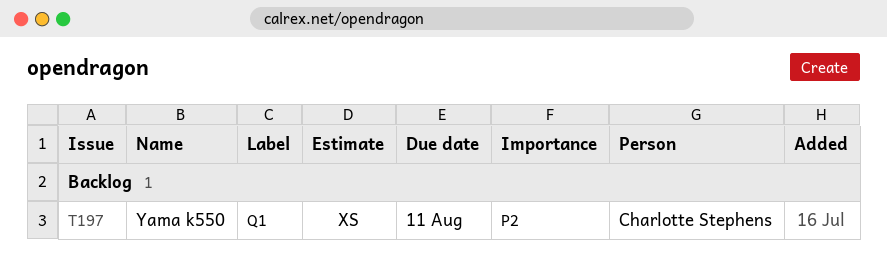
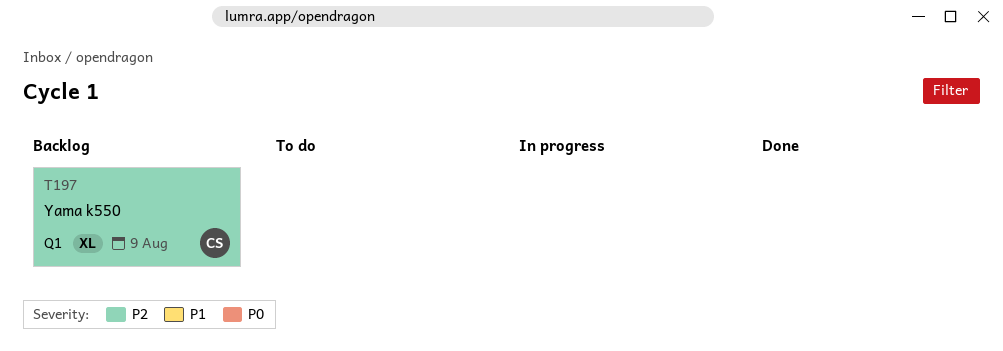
T197, estimate: XS -> XL
T197, due: Aug 11 -> Aug 9

